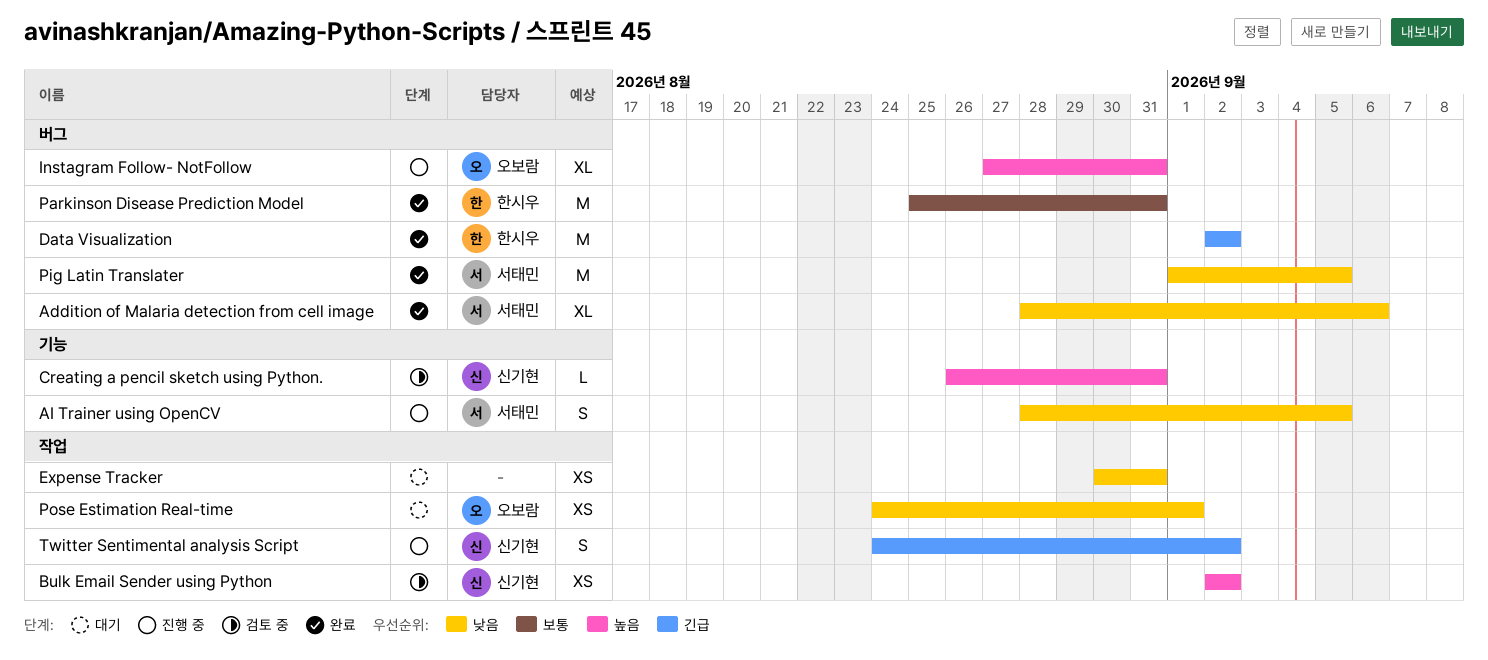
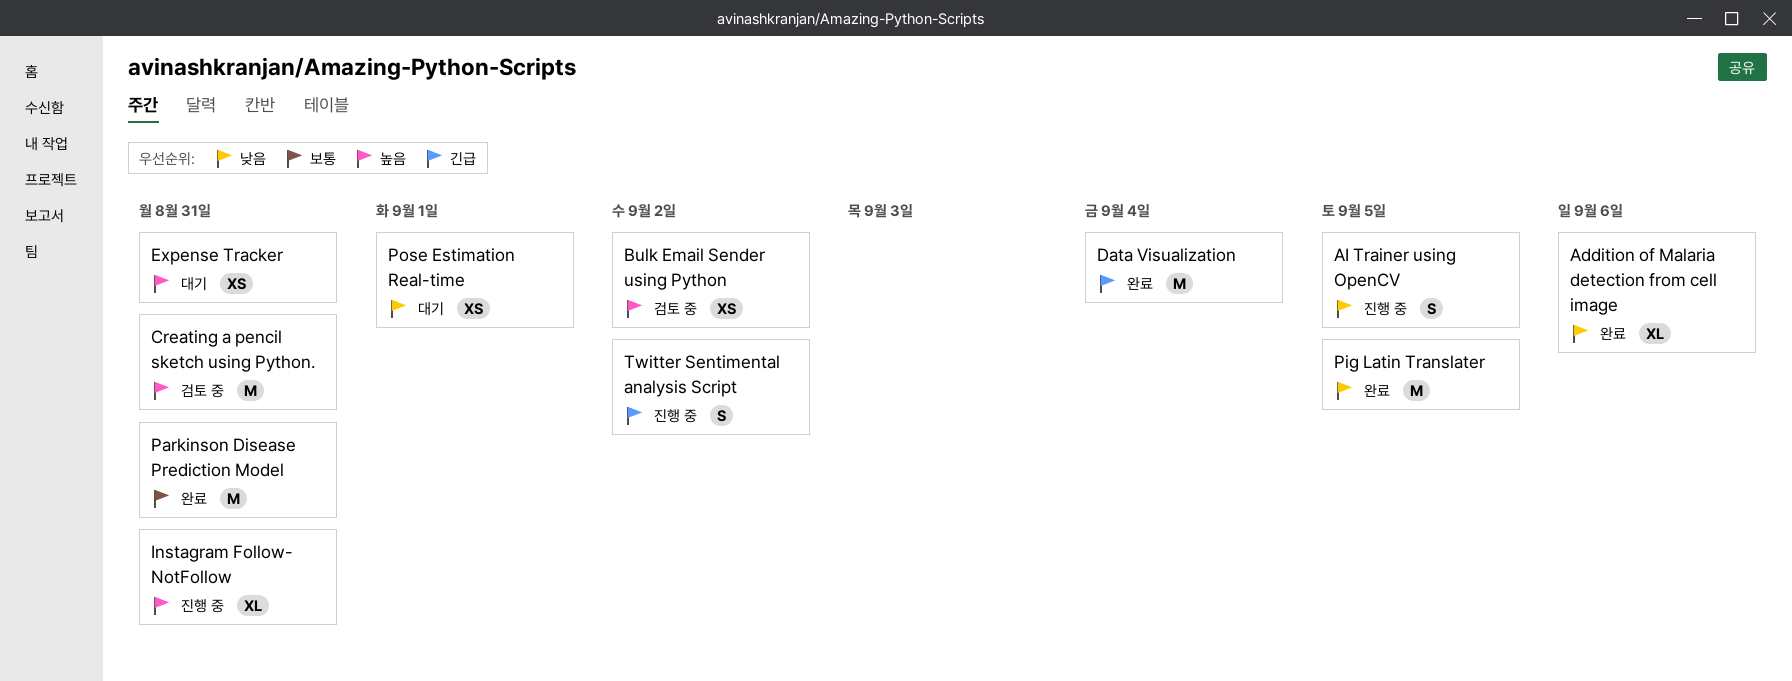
Creating a pencil sketch using Python., estimate: L -> M
Data Visualization, due: Sep 2 -> Sep 4
Expense Tracker, priority: 낮음 -> 높음

